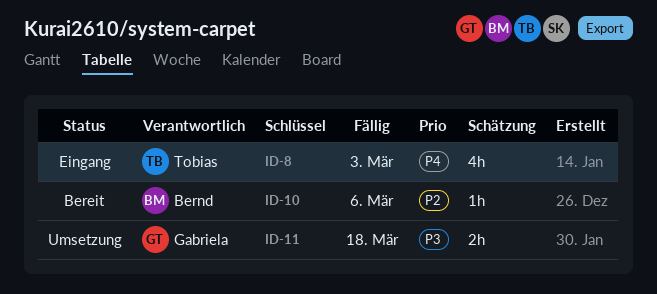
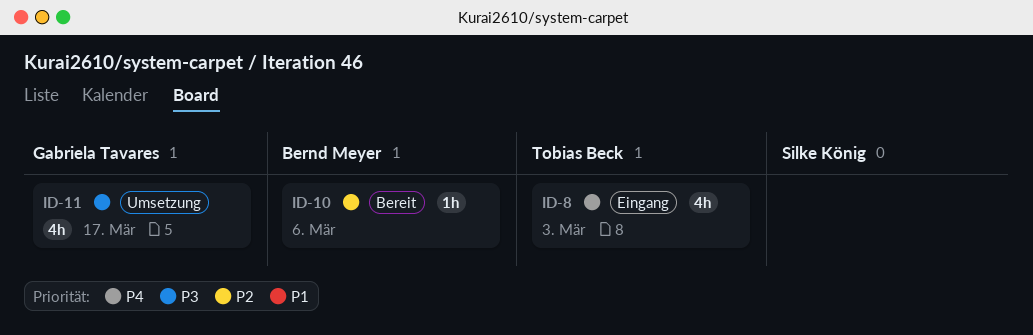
ID-11, estimate: 2h -> 4h
ID-11, due: Mar 18 -> Mar 17

